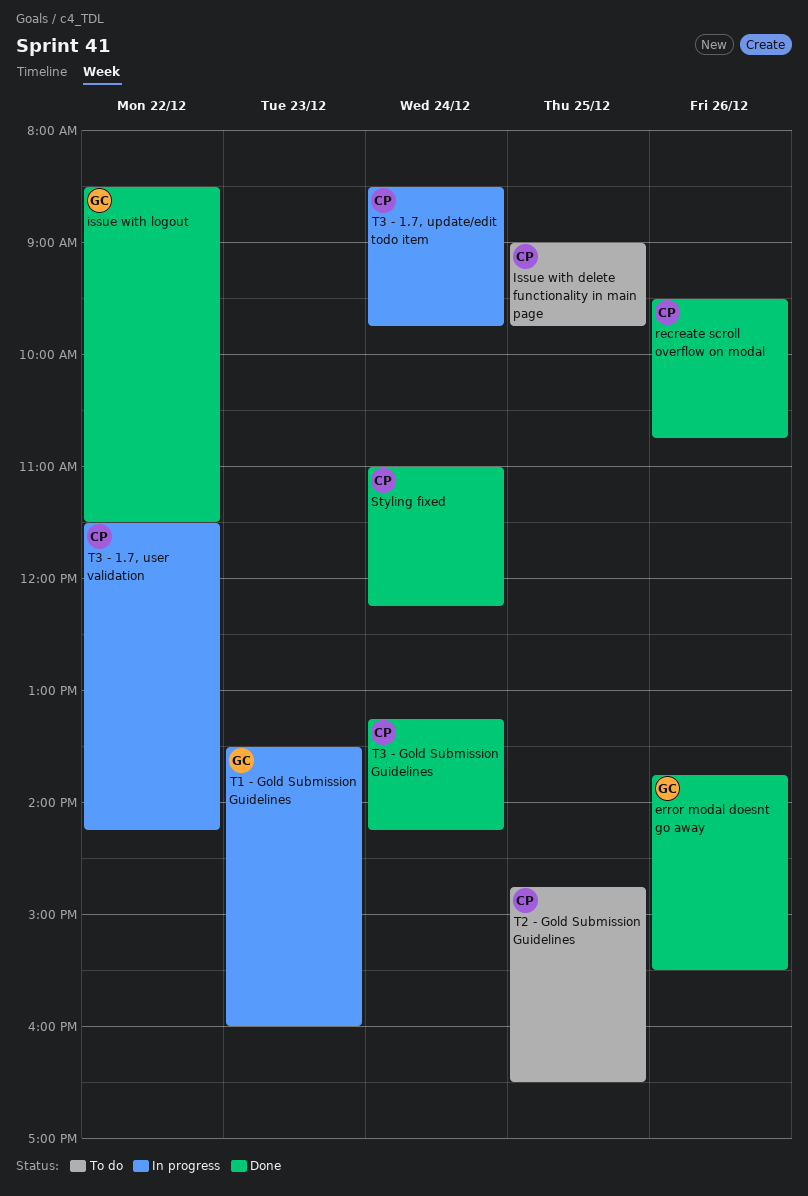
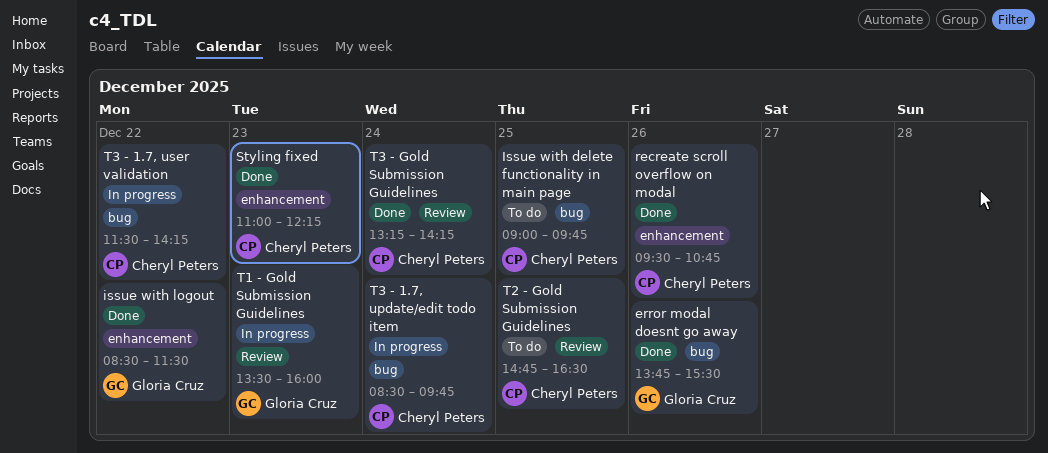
Styling fixed, day: Dec 24 -> Dec 23

